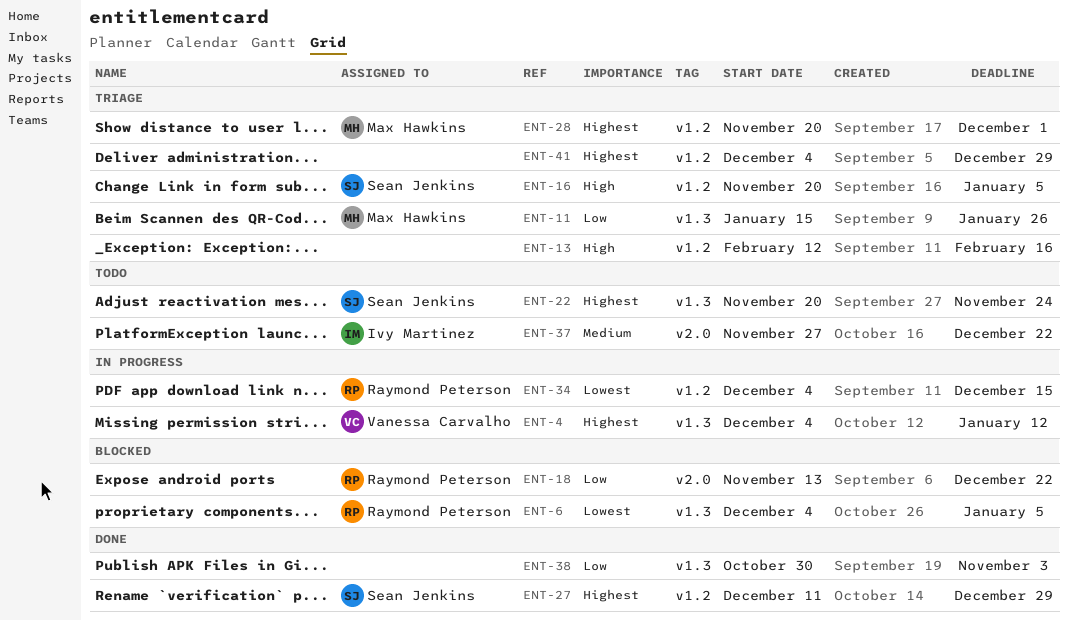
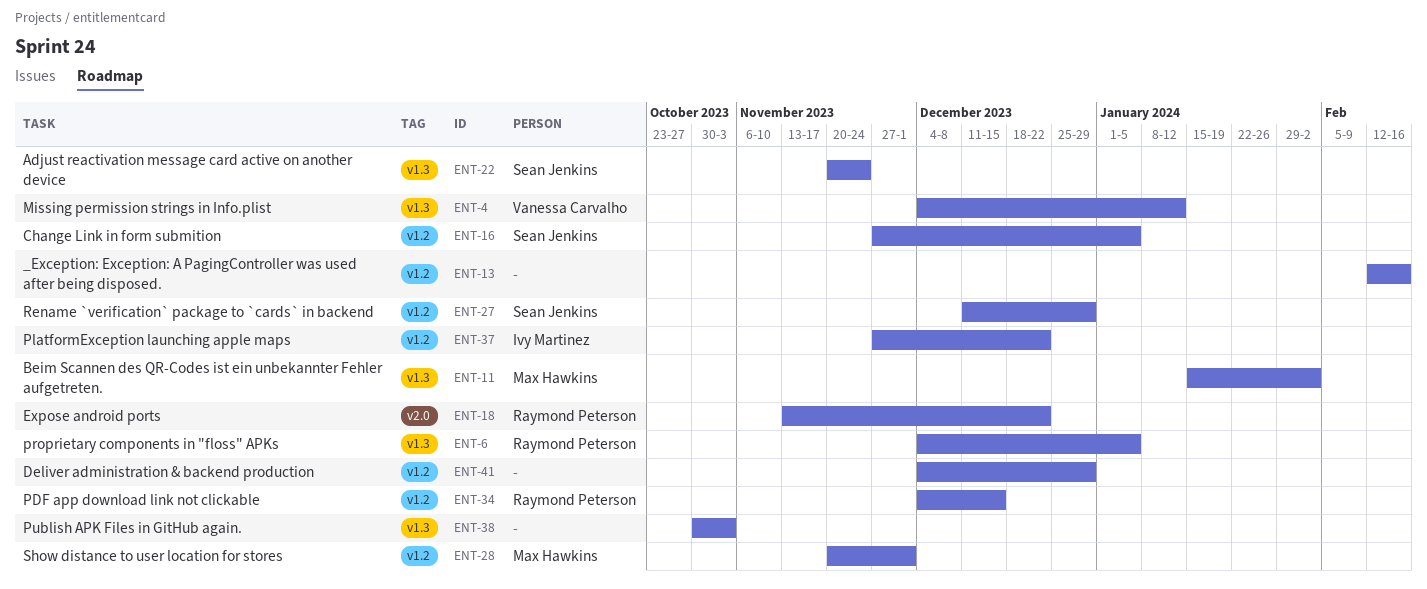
ENT-11, due: Jan 26 -> Feb 2
ENT-16, start: Nov 20 -> Nov 27
ENT-37, label: v2.0 -> v1.2

